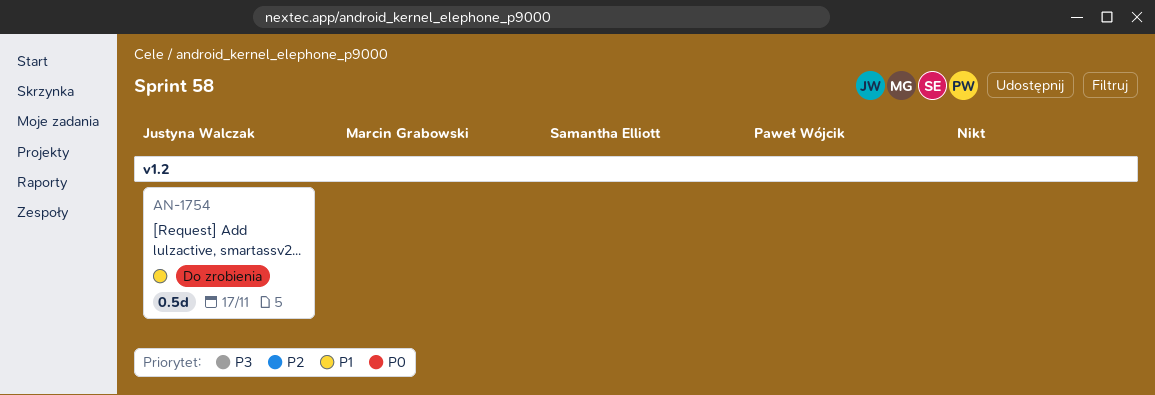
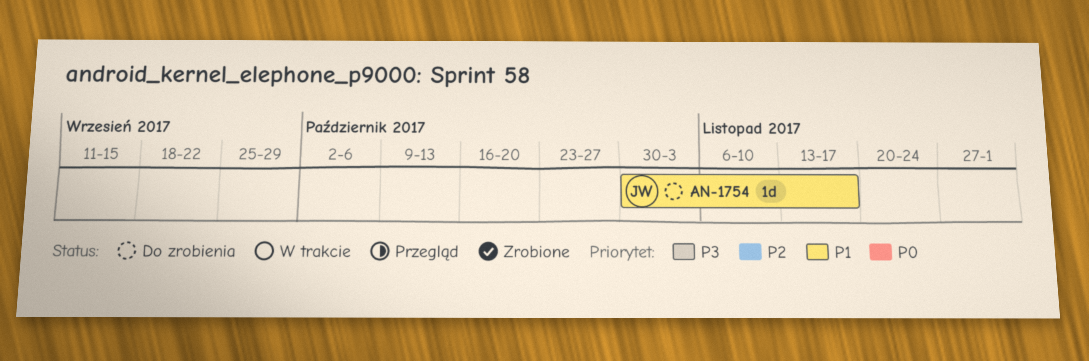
AN-1754, estimate: 0.5d -> 1d

